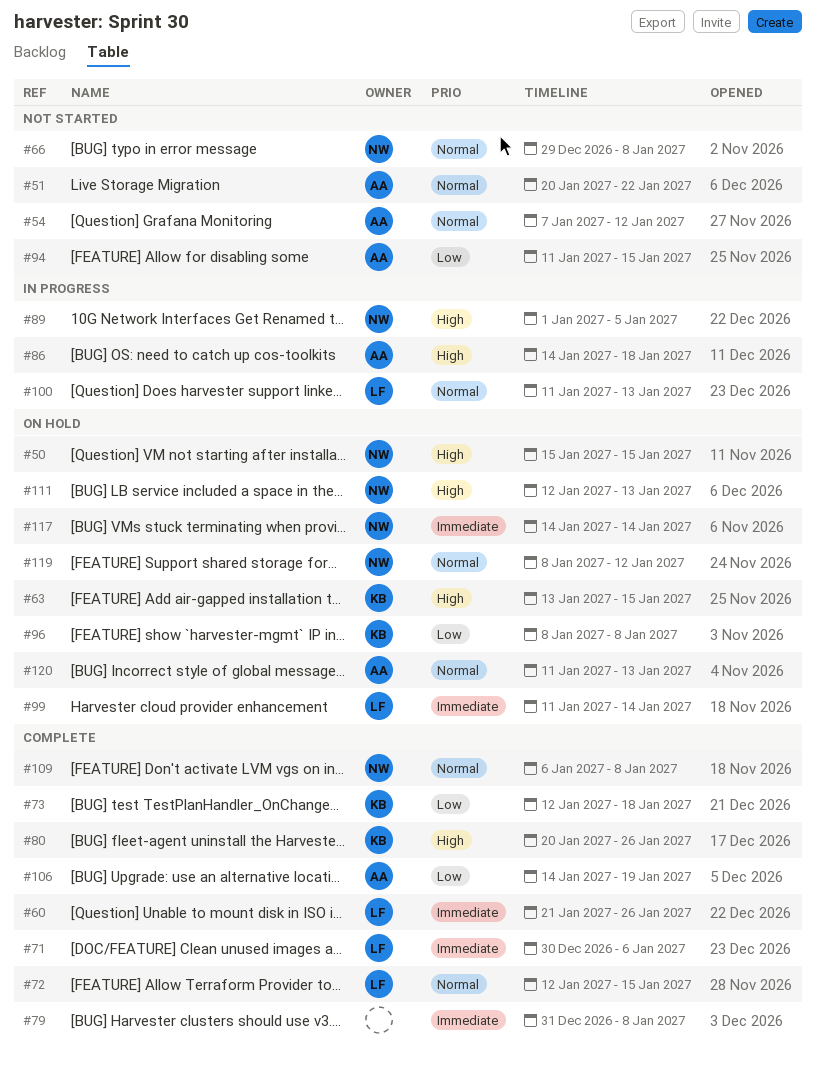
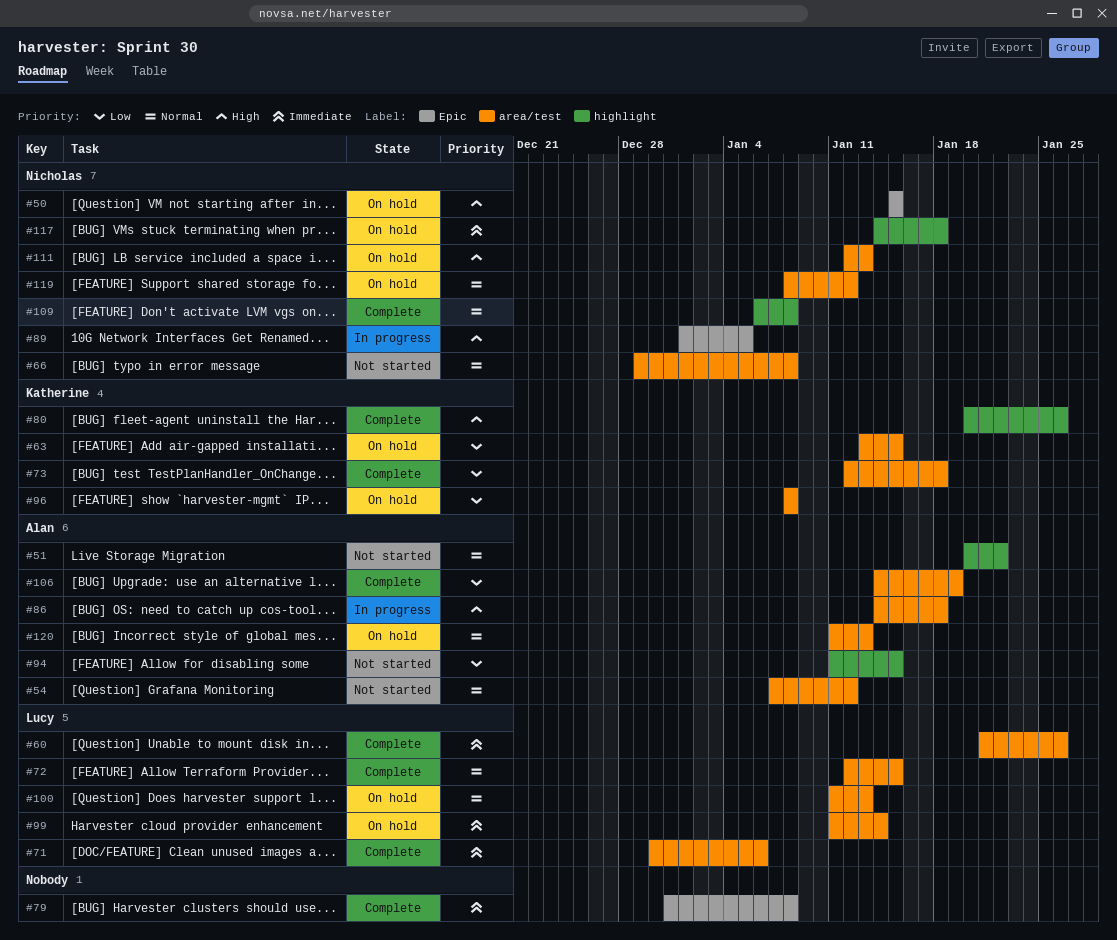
#63, priority: High -> Low
#100, status: In progress -> On hold
#117, due: Jan 14 -> Jan 18

